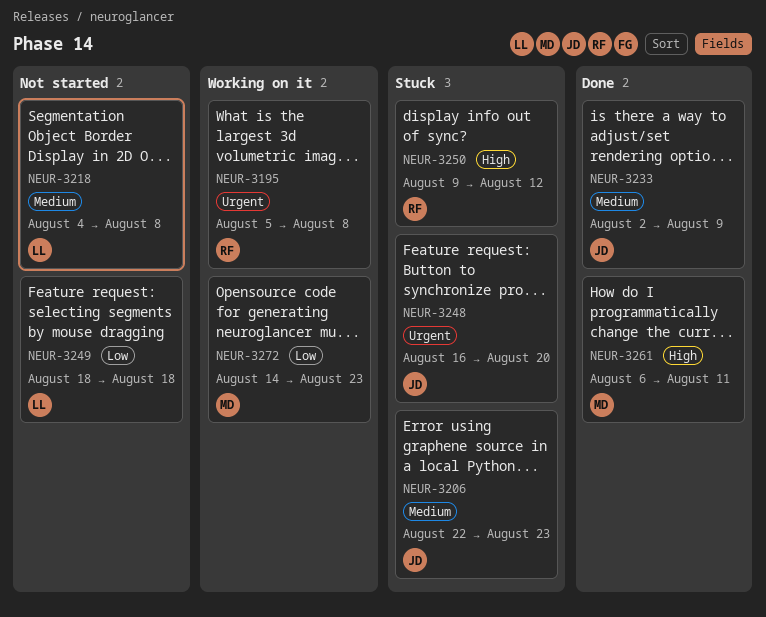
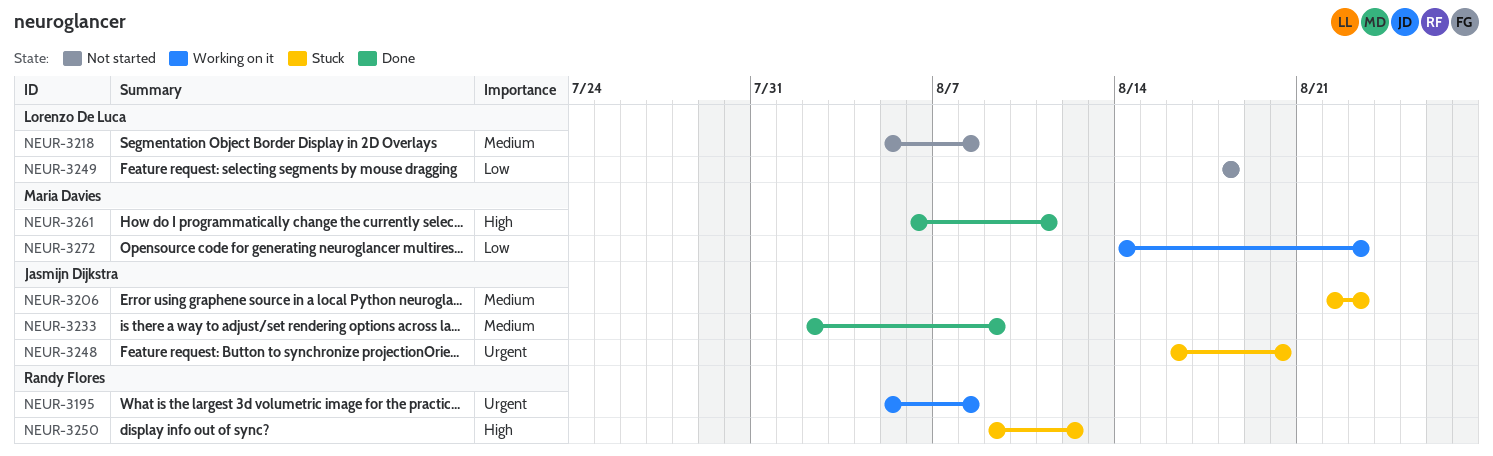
NEUR-3218, start: Aug 4 -> Aug 5

